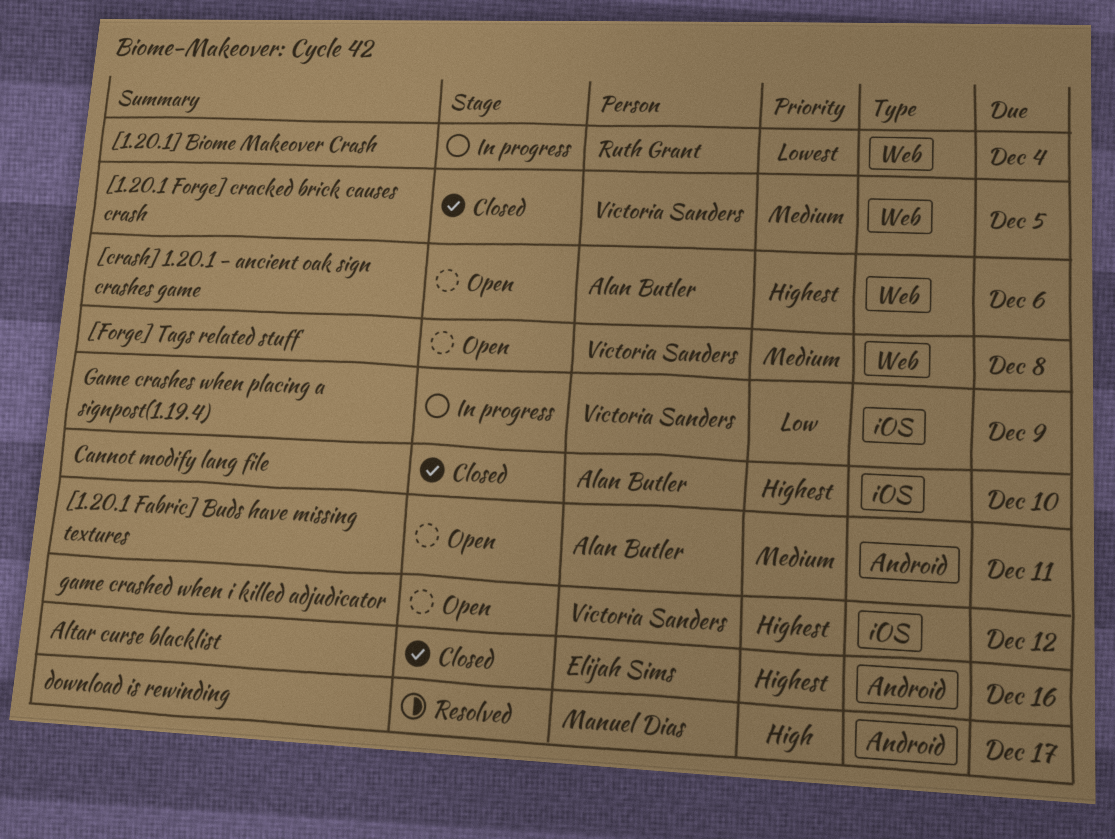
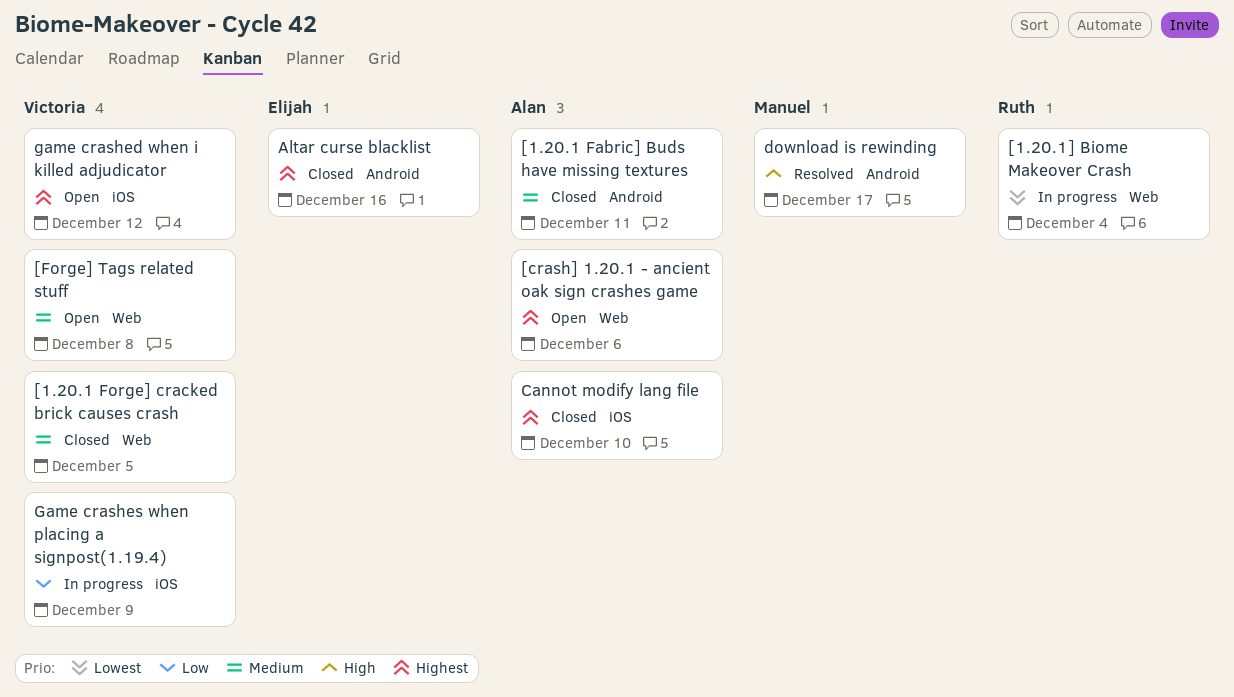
[1.20.1 Fabric] Buds have missing textures, status: Open -> Closed

